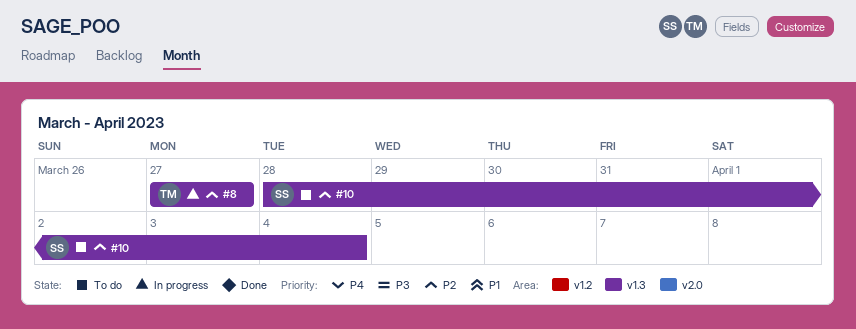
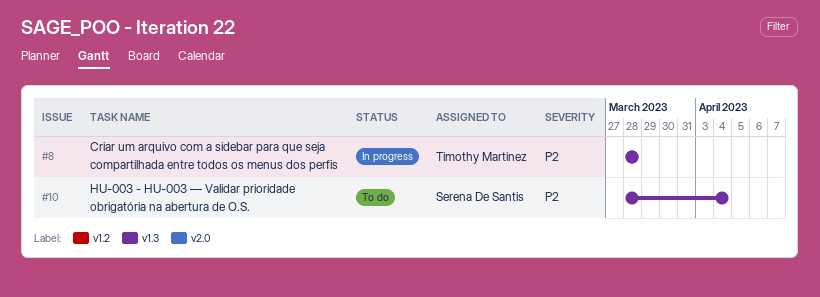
#8, start: Mar 27 -> Mar 28
#8, due: Mar 27 -> Mar 28

